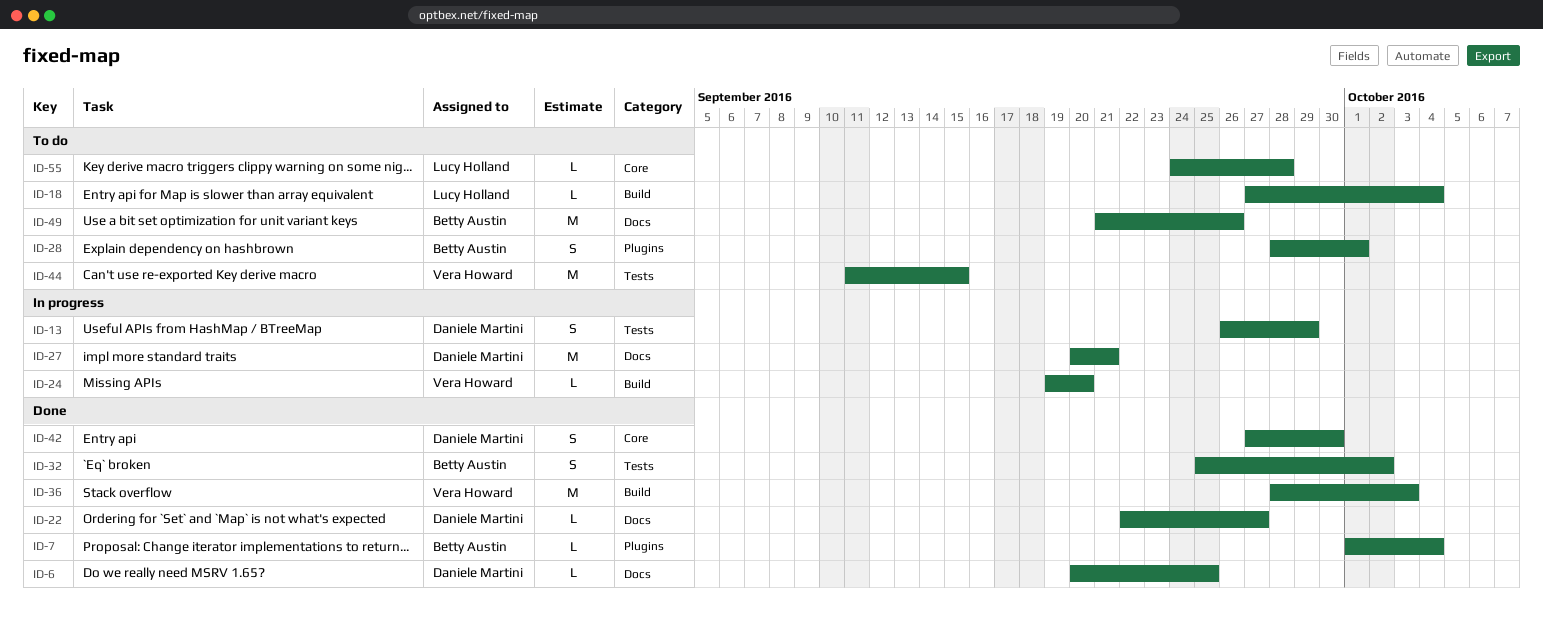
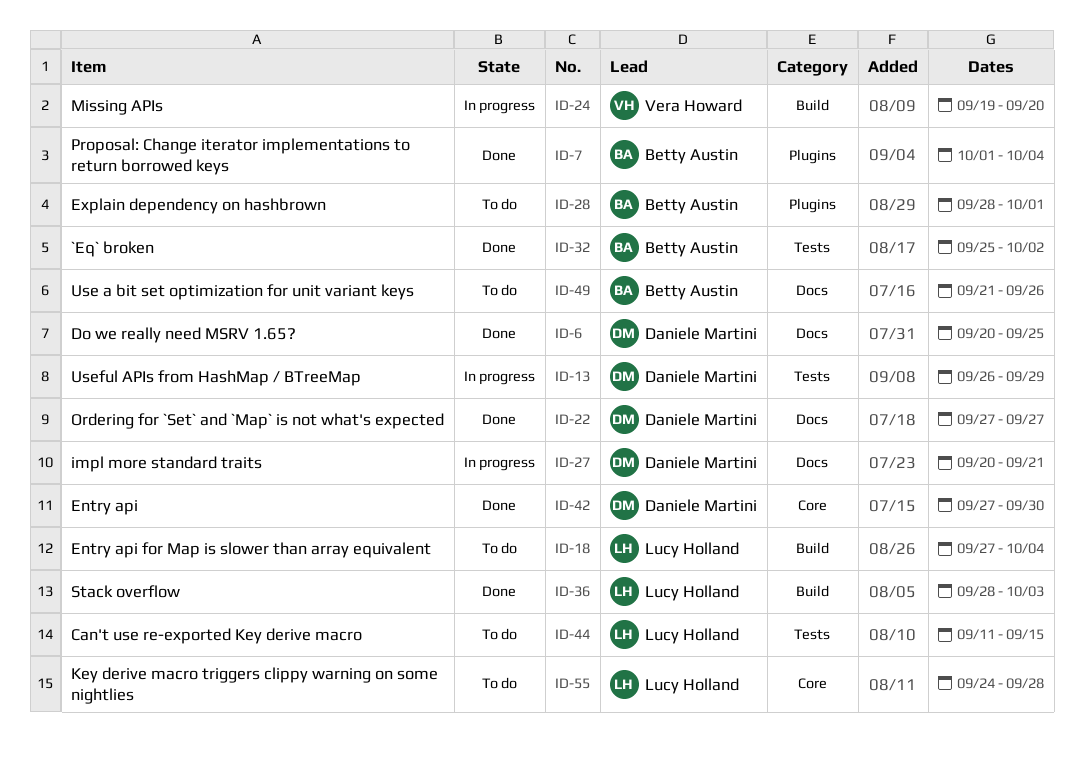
ID-22, start: Sep 22 -> Sep 27
ID-36, owner: Vera Howard -> Lucy Holland
ID-44, owner: Vera Howard -> Lucy Holland

